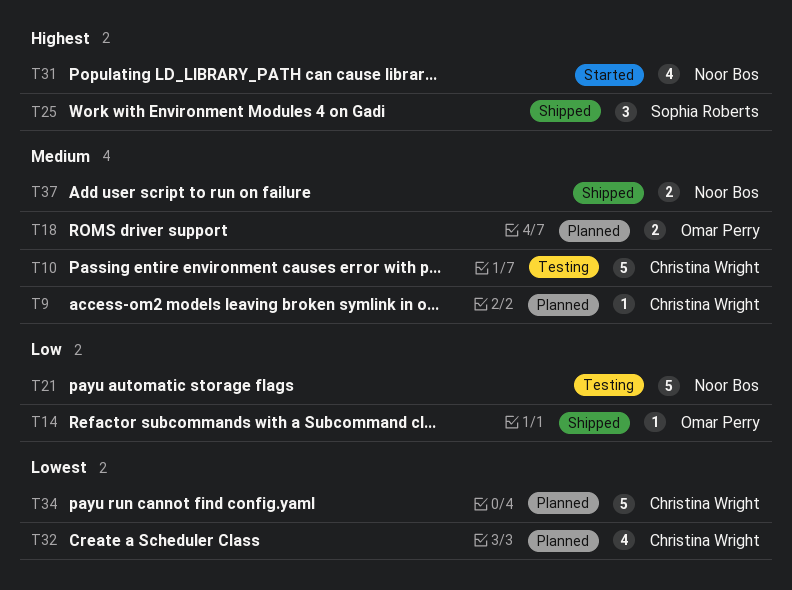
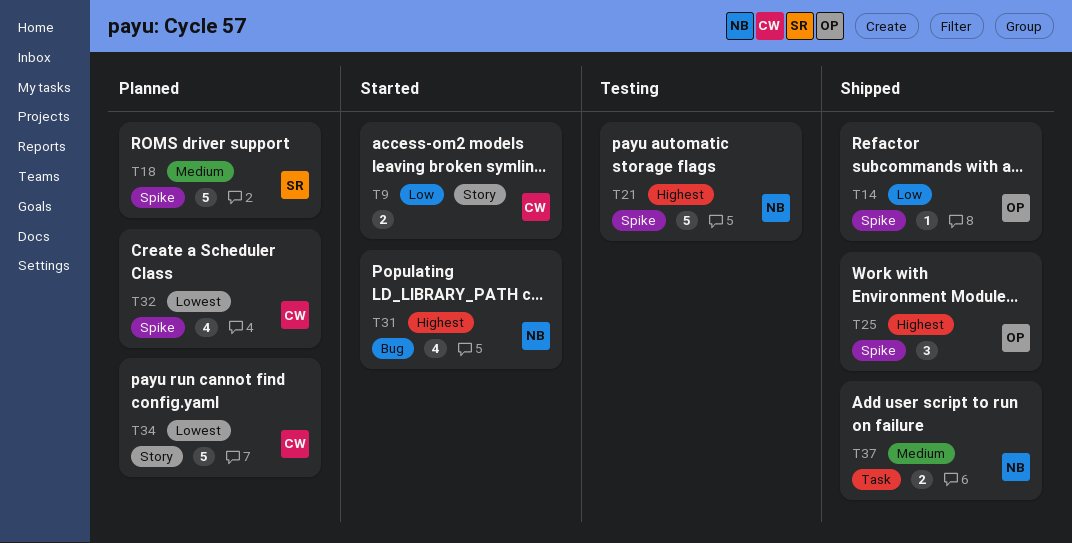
T9, status: Planned -> Started
T9, priority: Medium -> Low
T9, estimate: 1 -> 2
T10: present -> none
T18, owner: Omar Perry -> Sophia Roberts
T18, estimate: 2 -> 5
T21, priority: Low -> Highest
T25, owner: Sophia Roberts -> Omar Perry

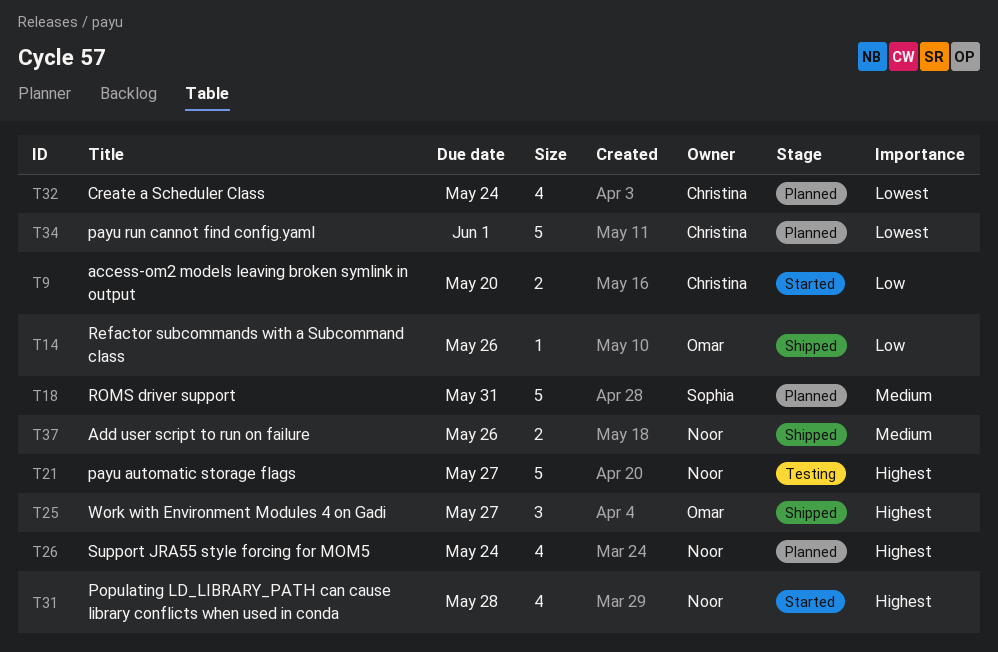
T26: none -> present

